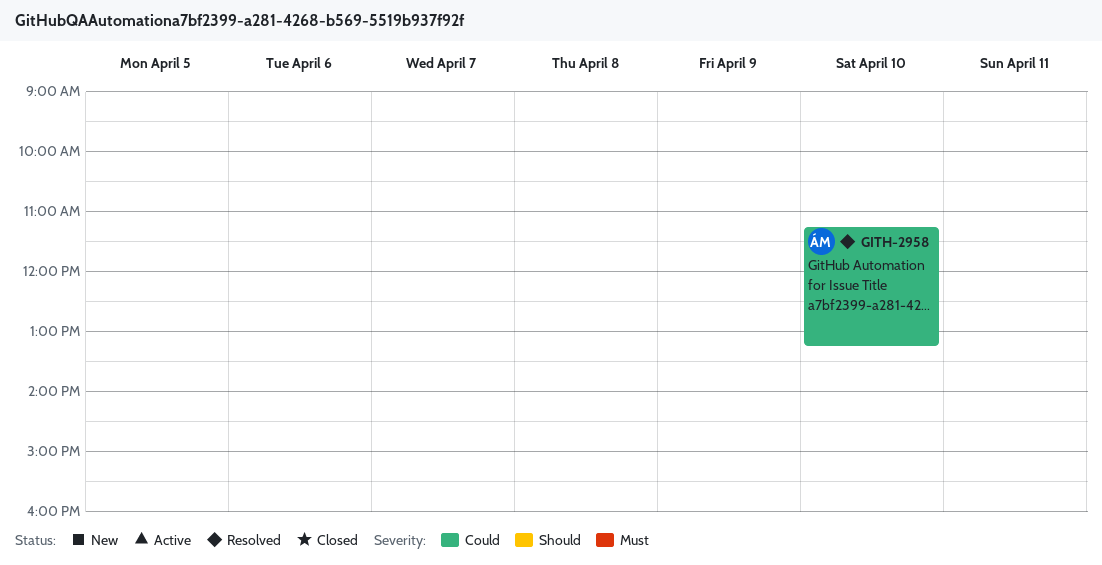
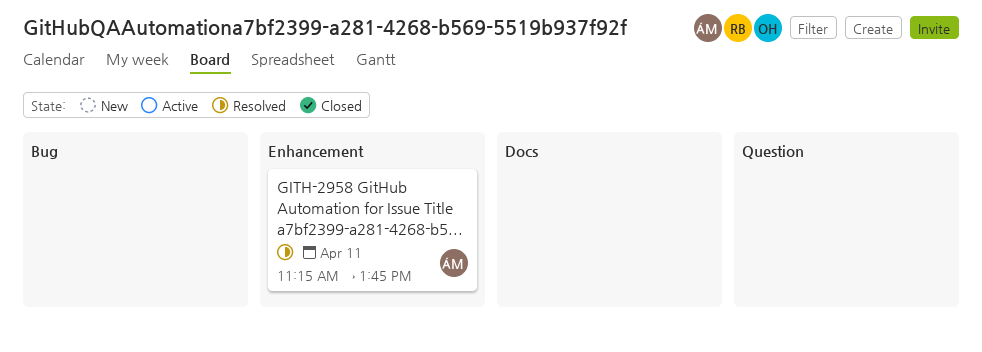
GITH-2958, day: Apr 10 -> Apr 11
GITH-2958, ends: 13:15 -> 13:45

